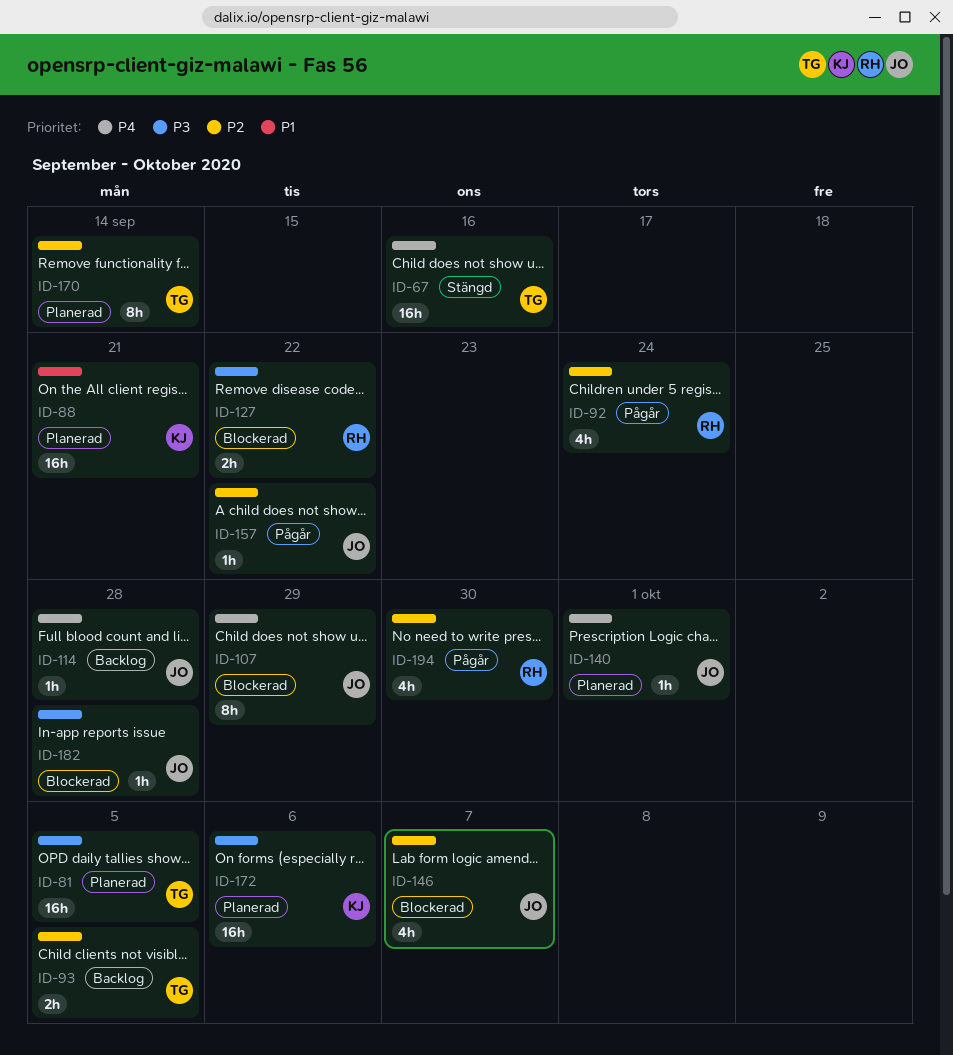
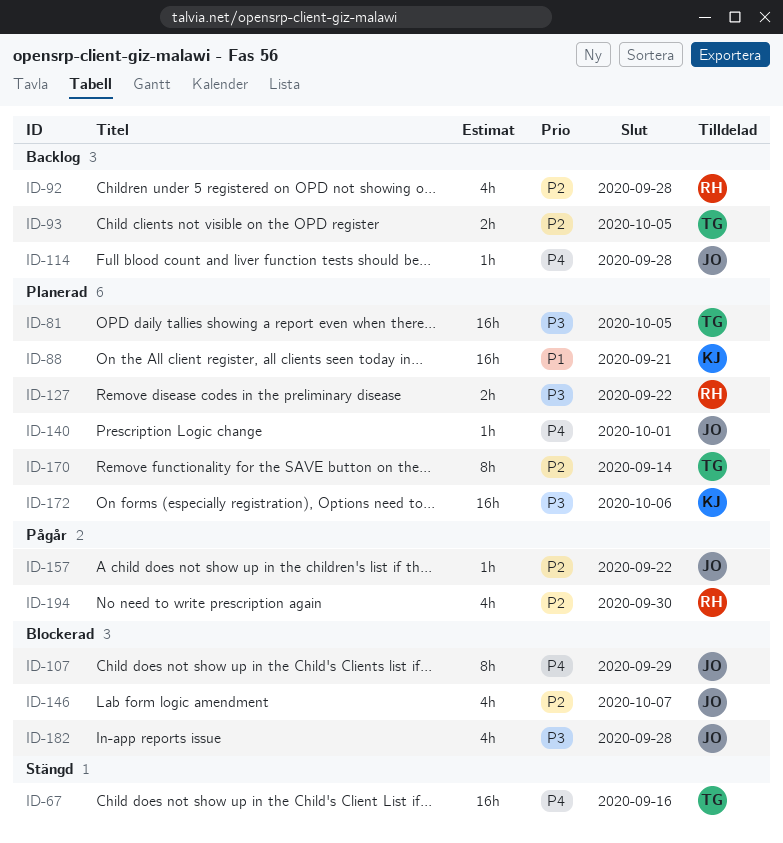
ID-92, status: Pågår -> Backlog
ID-92, due: Sep 24 -> Sep 28
ID-127, status: Blockerad -> Planerad
ID-182, estimate: 1h -> 4h

